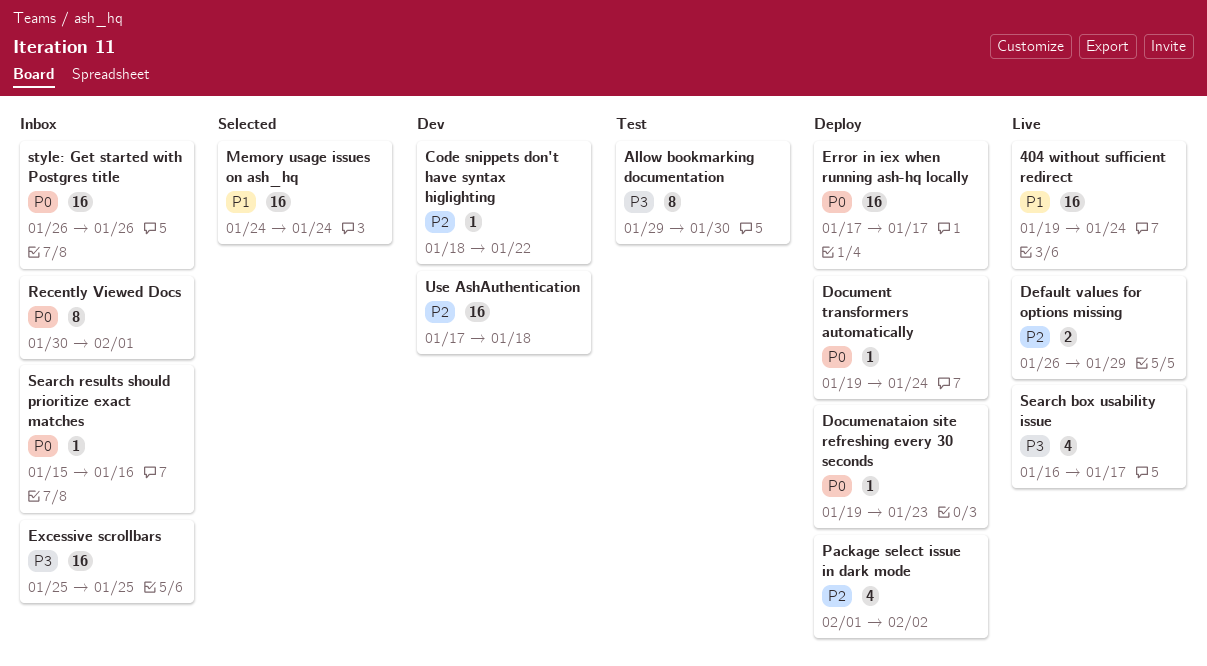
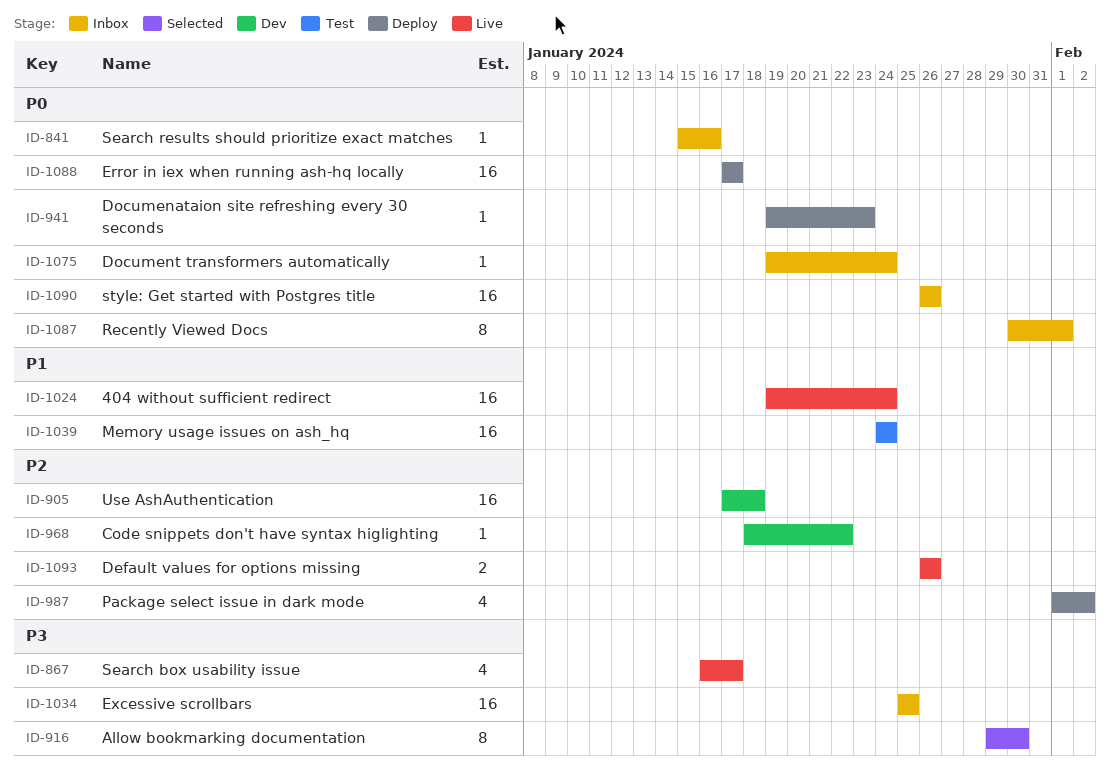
Allow bookmarking documentation, status: Test -> Selected
Default values for options missing, due: Jan 29 -> Jan 26
Document transformers automatically, status: Deploy -> Inbox
Memory usage issues on ash_hq, status: Selected -> Test

